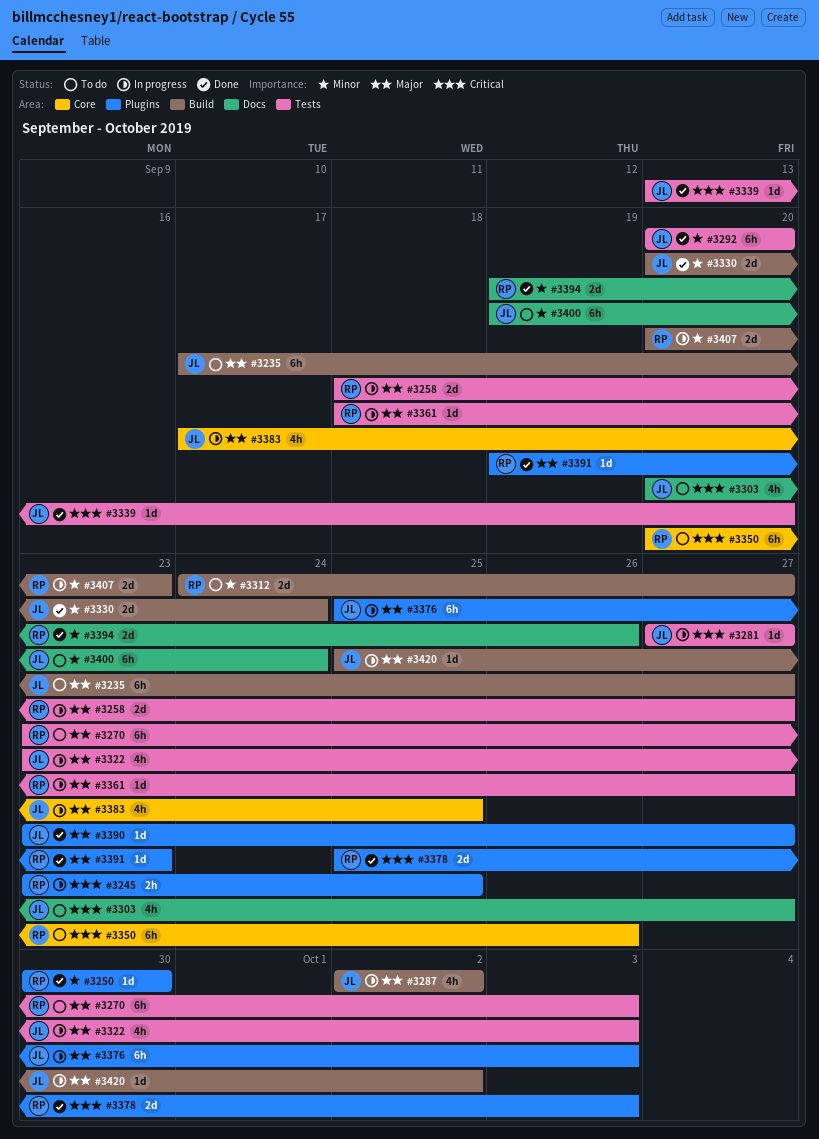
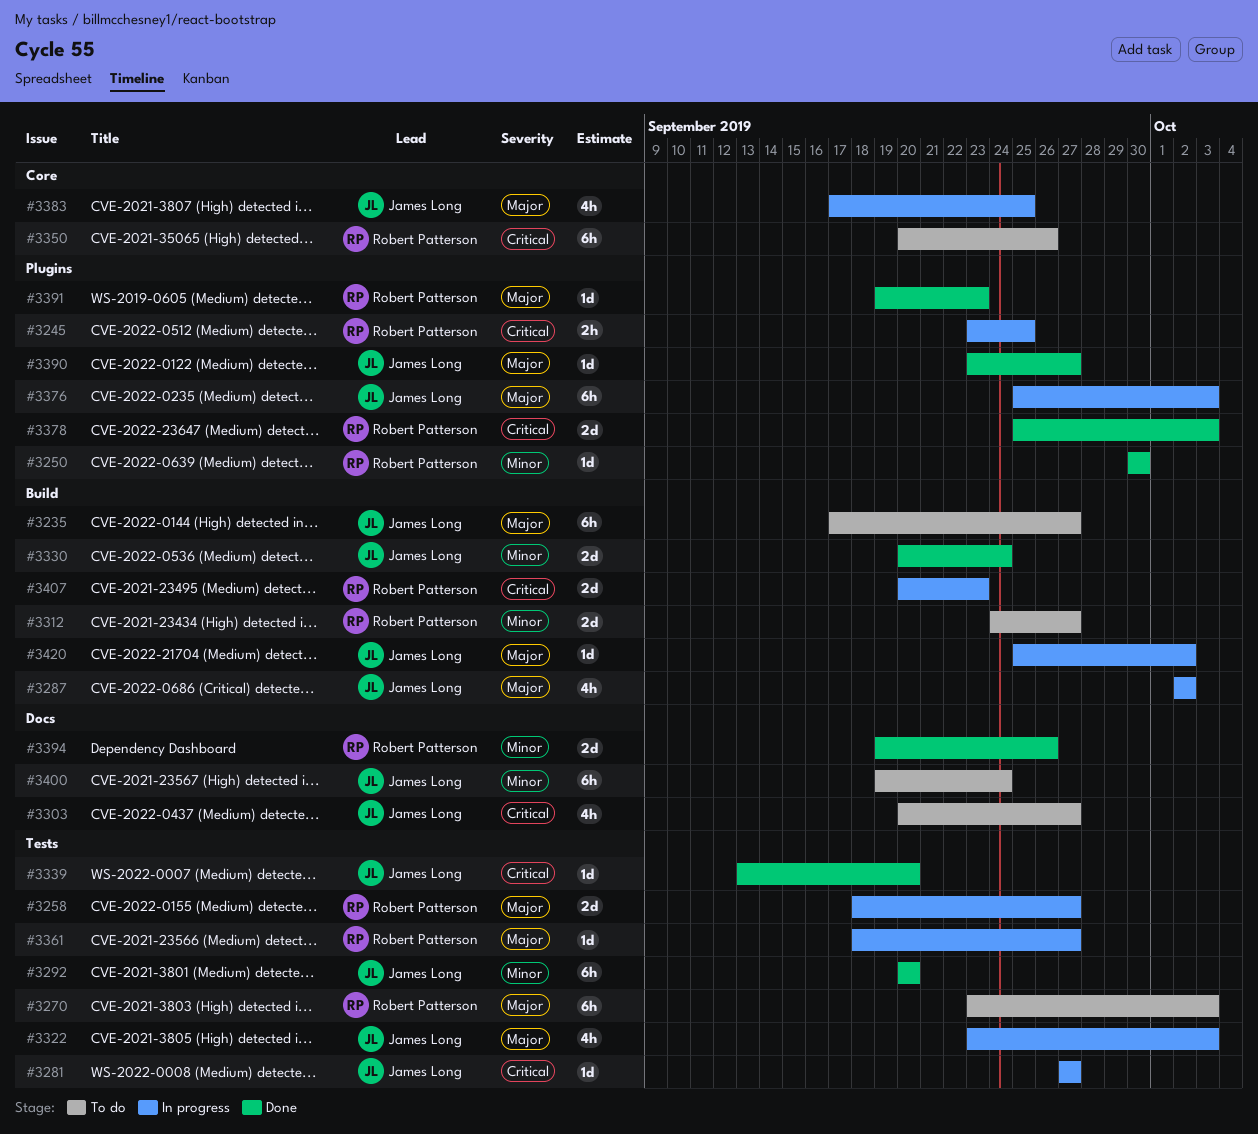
#3407, priority: Minor -> Critical

